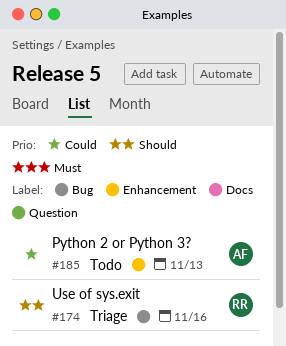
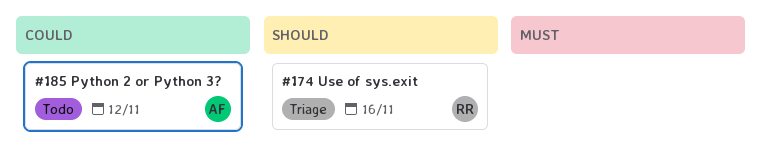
#185, due: Nov 13 -> Nov 12

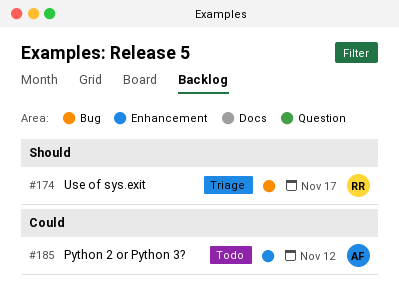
#174, due: Nov 16 -> Nov 17

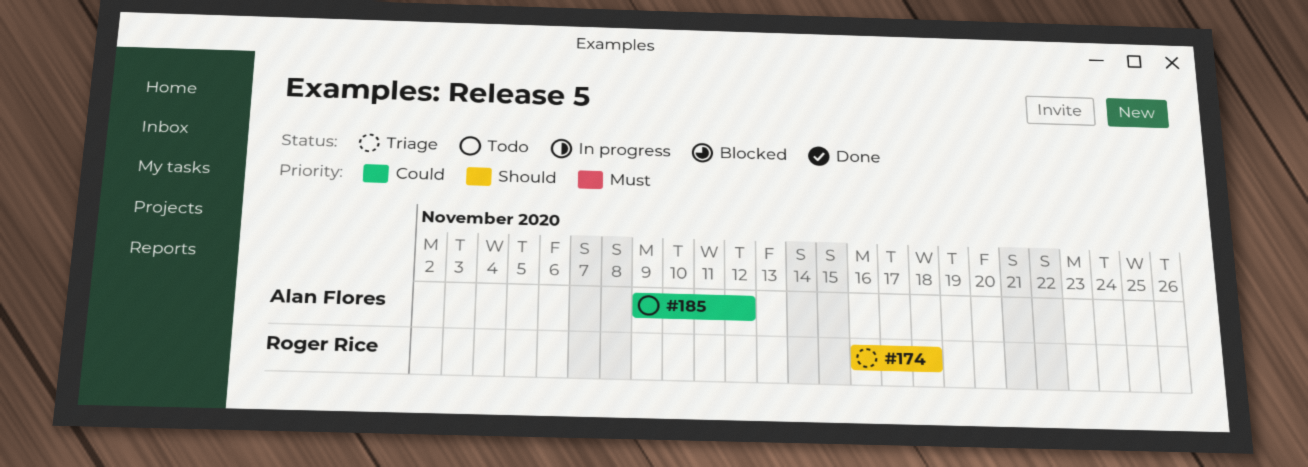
#174, due: Nov 17 -> Nov 18

